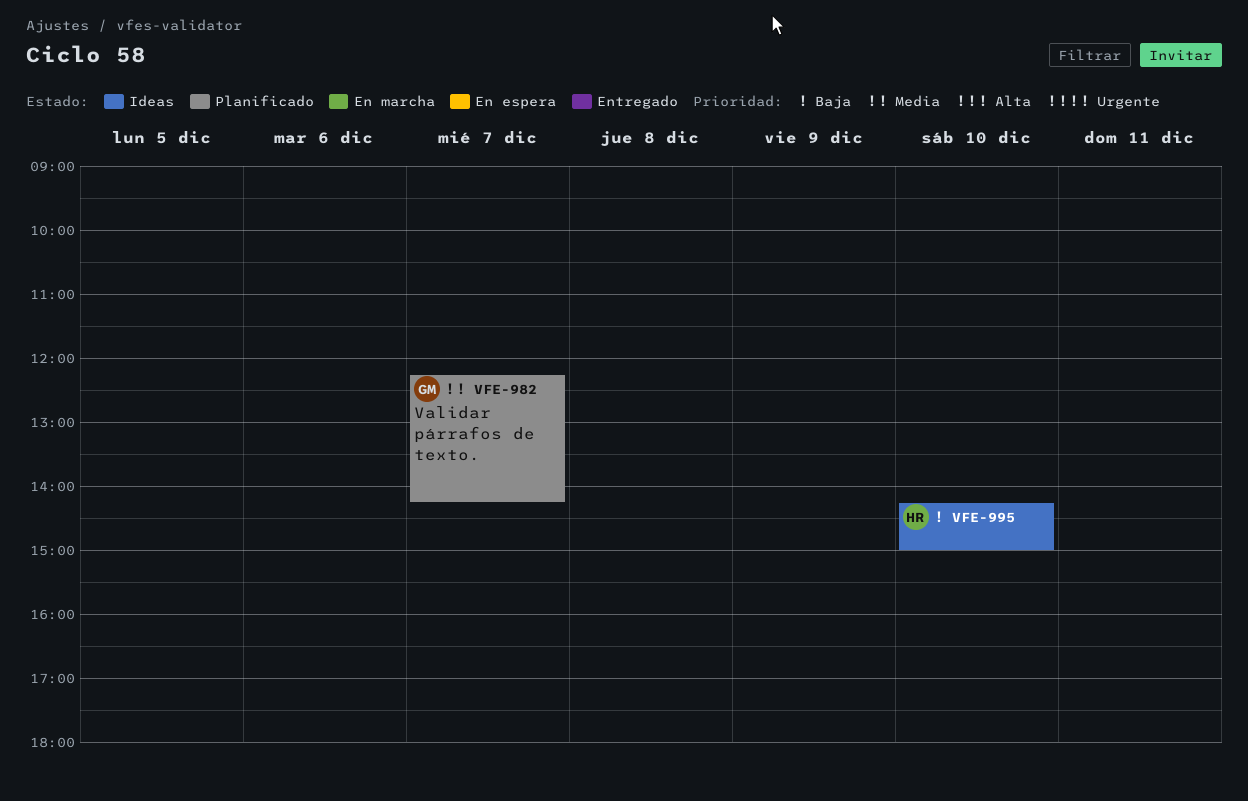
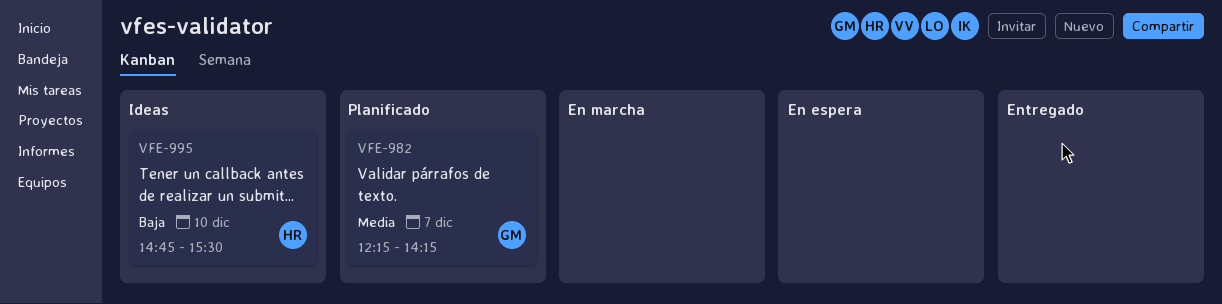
VFE-995, begins: 14:15 -> 14:45
VFE-995, ends: 15:00 -> 15:30

